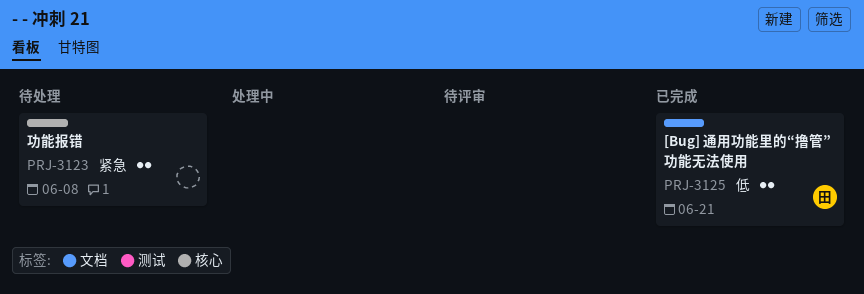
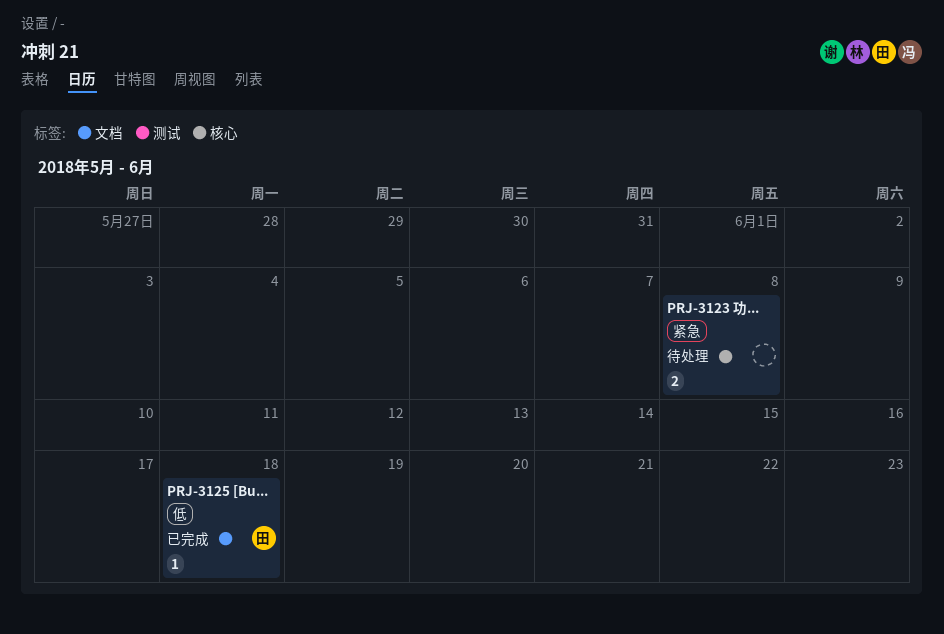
PRJ-3125, estimate: 2 -> 1
PRJ-3125, due: Jun 21 -> Jun 18

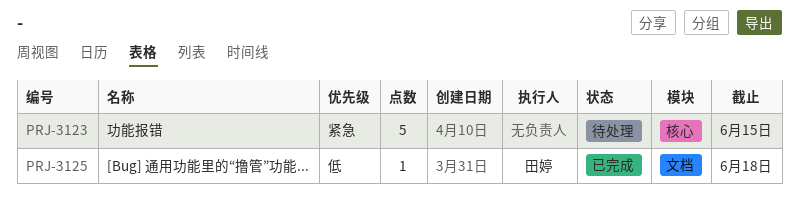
PRJ-3123, estimate: 2 -> 5
PRJ-3123, due: Jun 8 -> Jun 15

